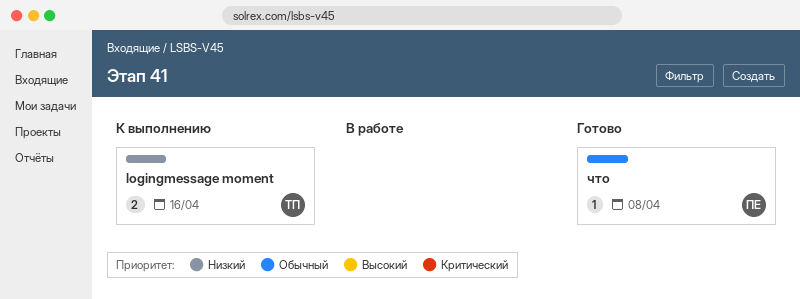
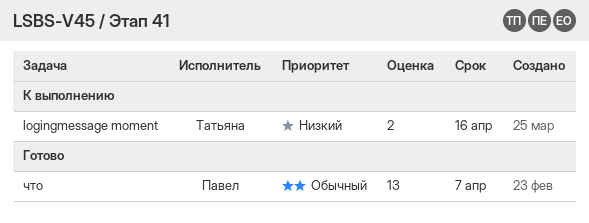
что, estimate: 1 -> 13
что, due: Apr 8 -> Apr 7

